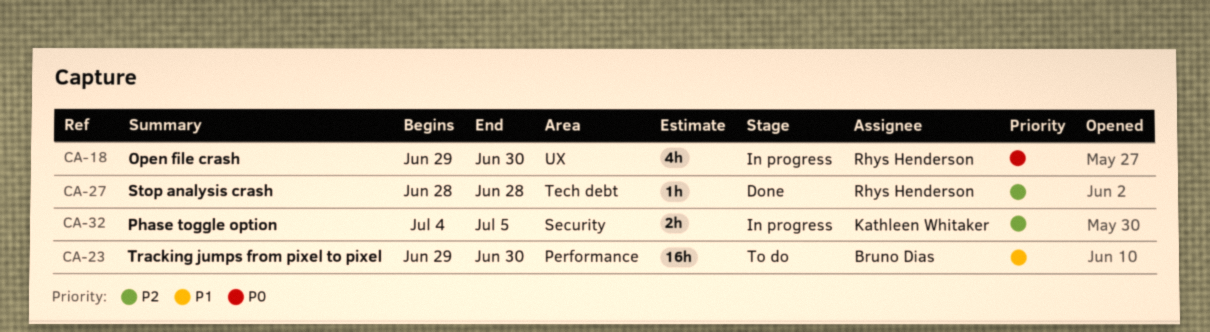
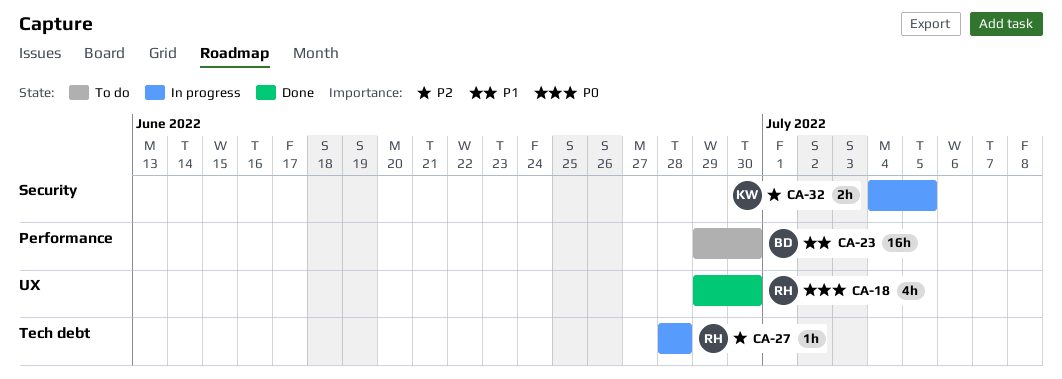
CA-18, status: In progress -> Done
CA-27, status: Done -> In progress

